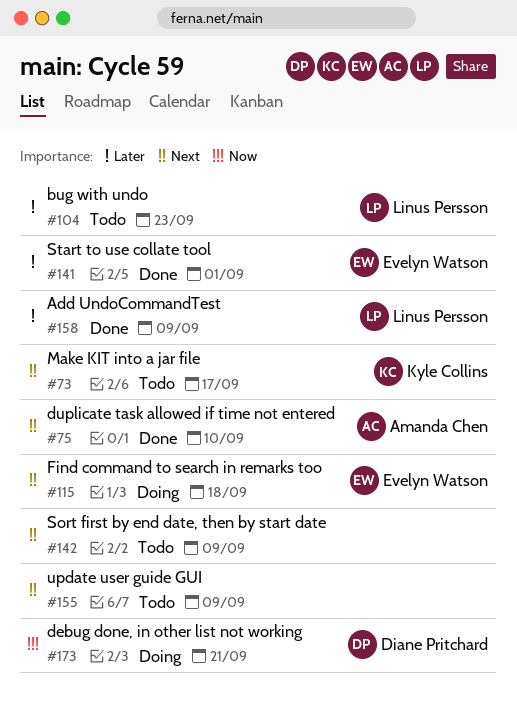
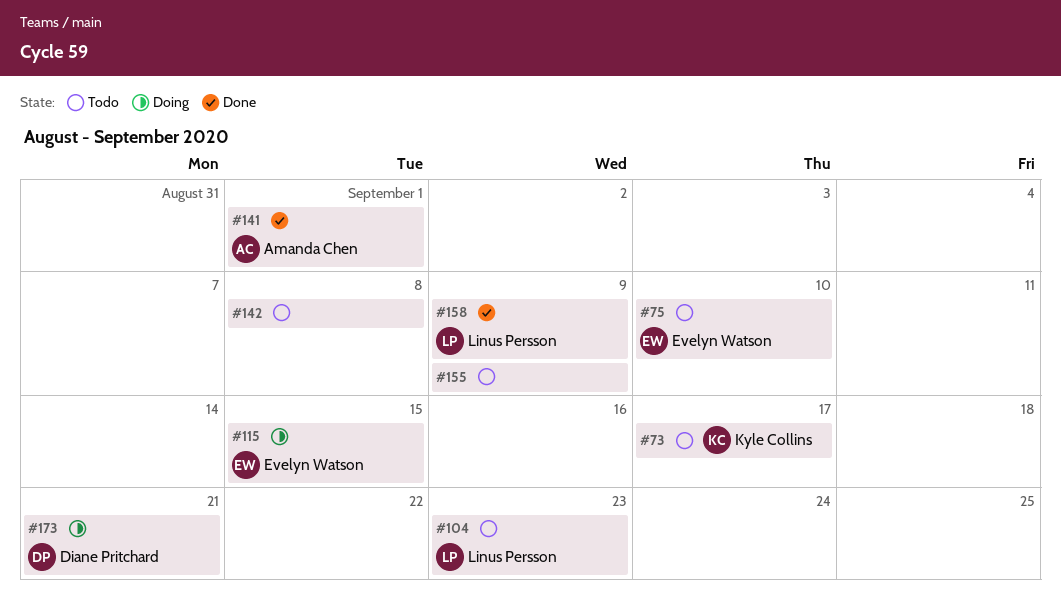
#75, status: Done -> Todo
#75, owner: Amanda Chen -> Evelyn Watson
#115, due: Sep 18 -> Sep 15
#141, owner: Evelyn Watson -> Amanda Chen
#142, due: Sep 9 -> Sep 8

